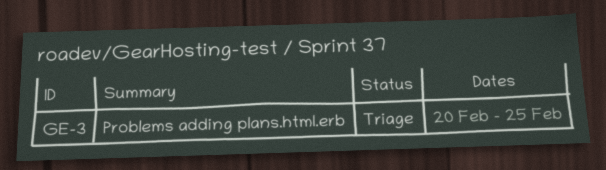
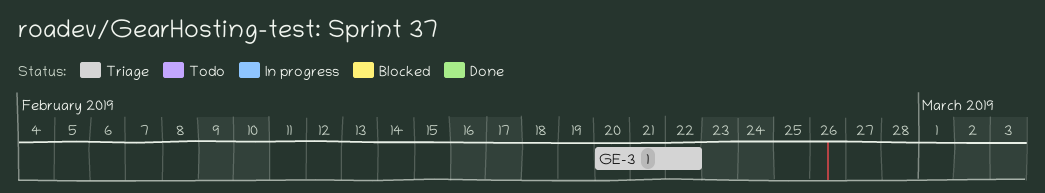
GE-3, due: Feb 25 -> Feb 22

